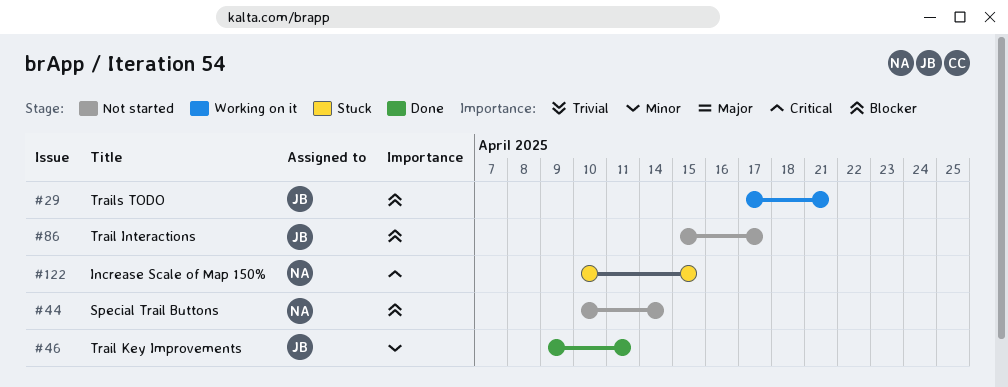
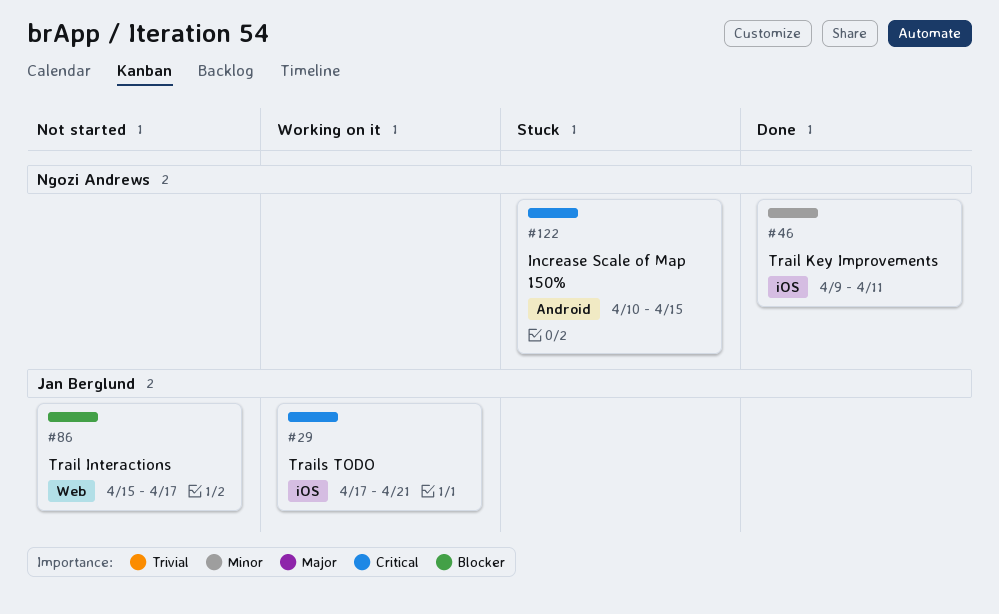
#29, priority: Blocker -> Critical
#44: present -> none
#46, owner: Jan Berglund -> Ngozi Andrews

